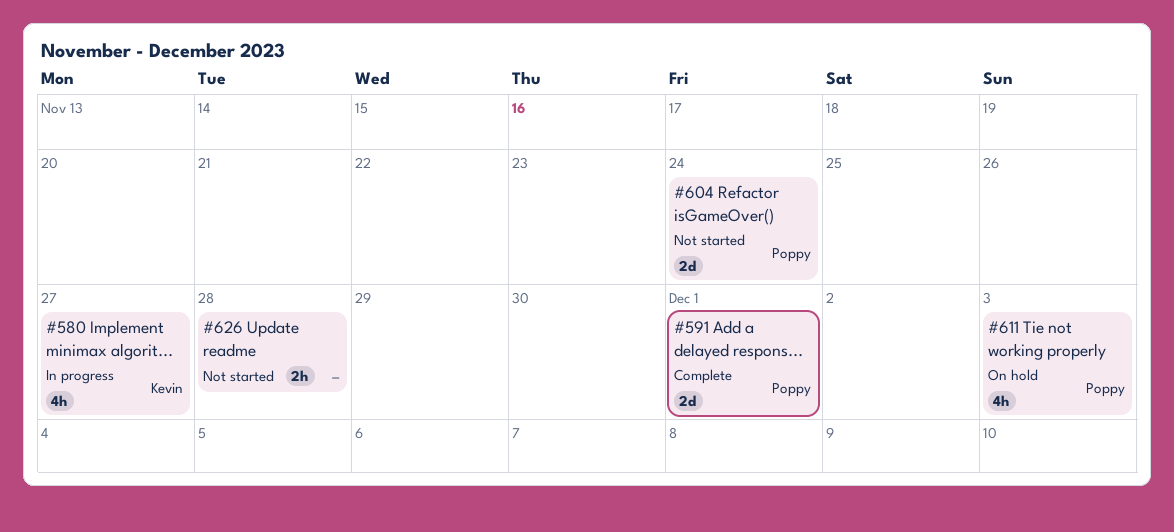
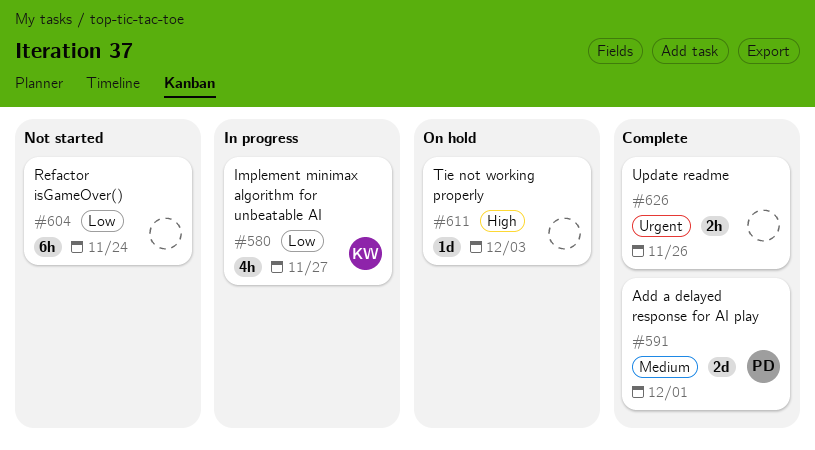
#604, owner: Poppy -> none
#604, estimate: 2d -> 6h
#611, owner: Poppy -> none
#611, estimate: 4h -> 1d
#626, status: Not started -> Complete
#626, due: Nov 28 -> Nov 26

